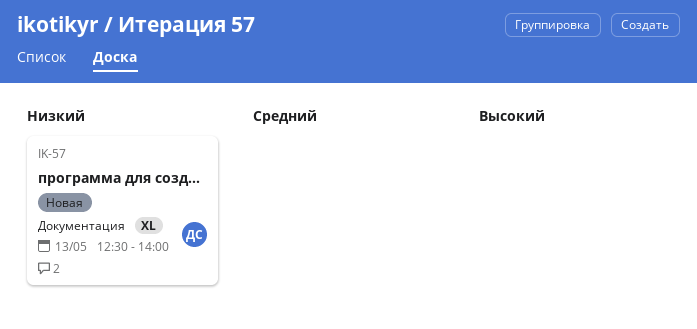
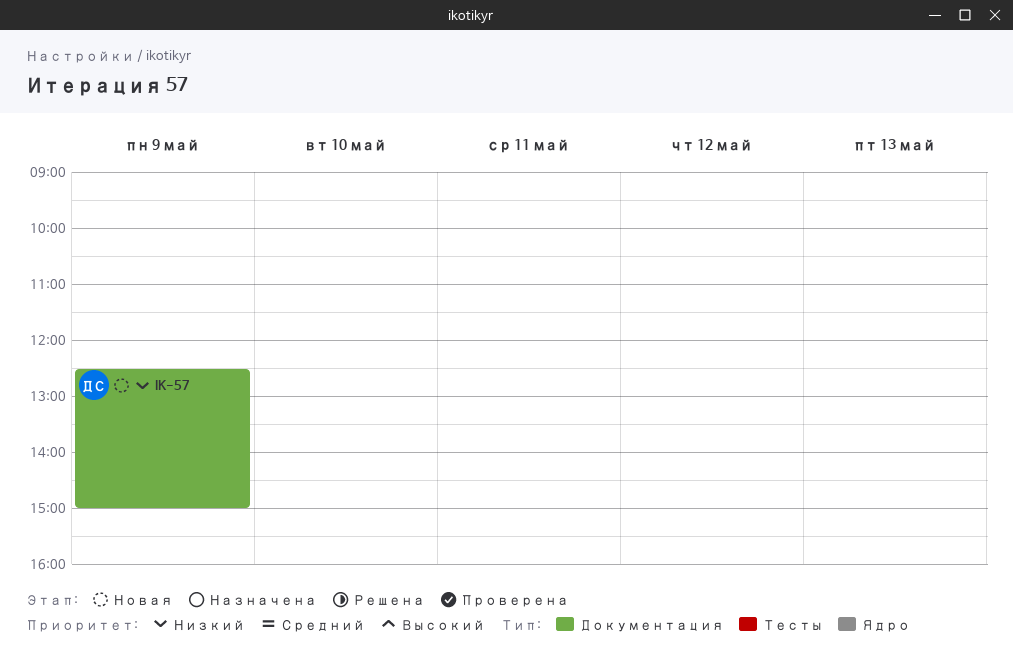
IK-57, day: May 13 -> May 9
IK-57, ends: 14:00 -> 15:00

